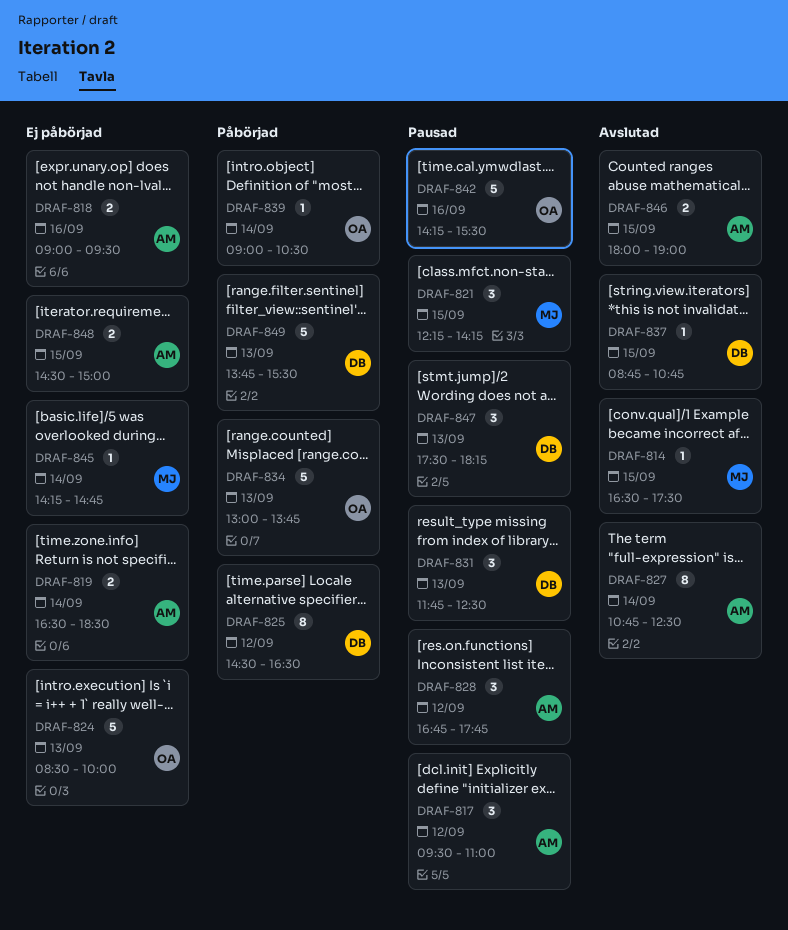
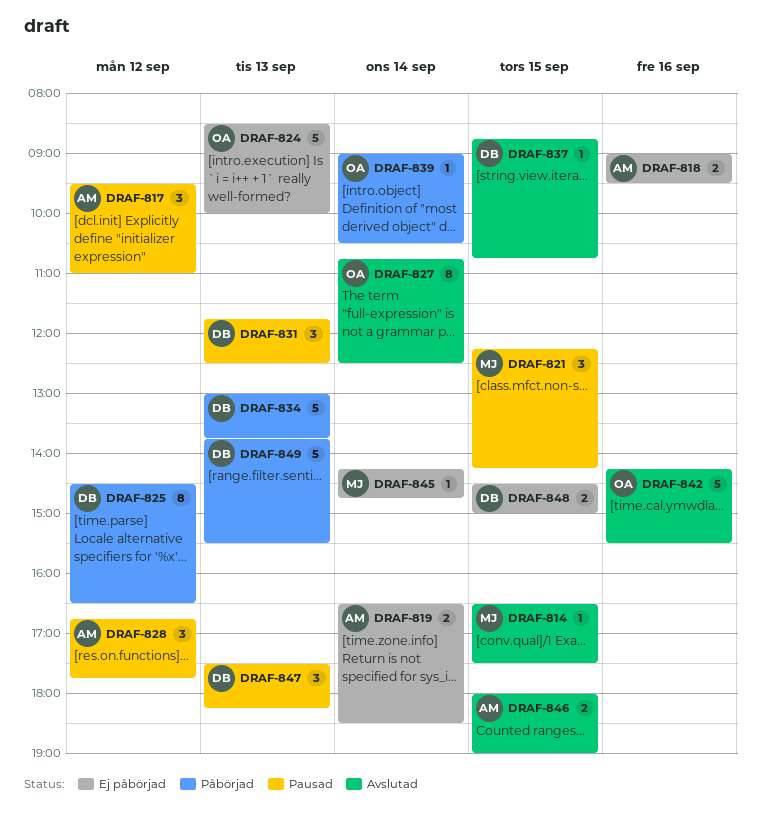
DRAF-827, owner: AM -> OA
DRAF-834, owner: OA -> DB
DRAF-842, status: Pausad -> Avslutad
DRAF-848, owner: AM -> DB

